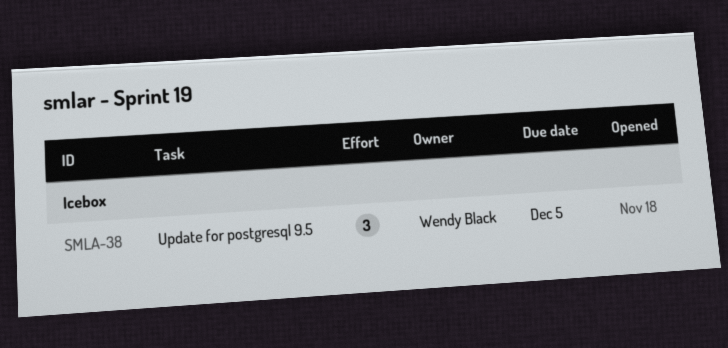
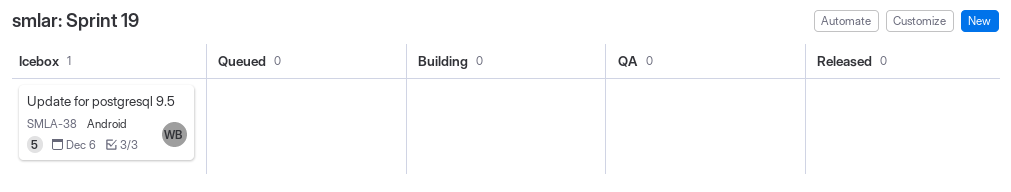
SMLA-38, estimate: 3 -> 5
SMLA-38, due: Dec 5 -> Dec 6

